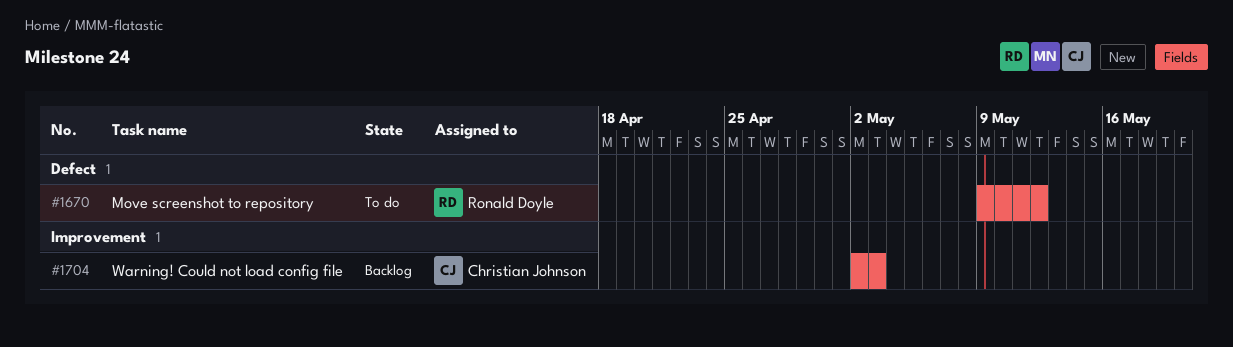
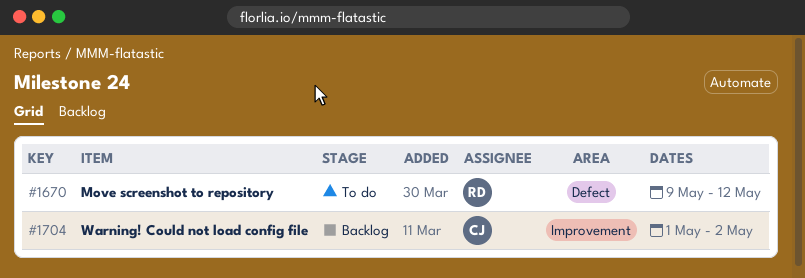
#1704, start: May 2 -> May 1
#1704, due: May 3 -> May 2

